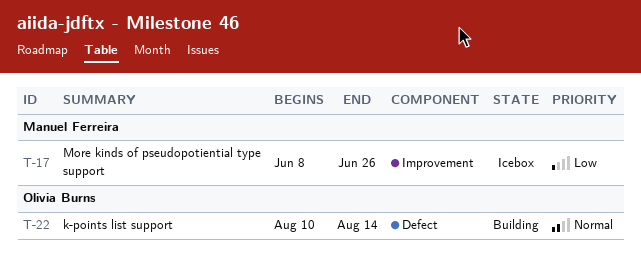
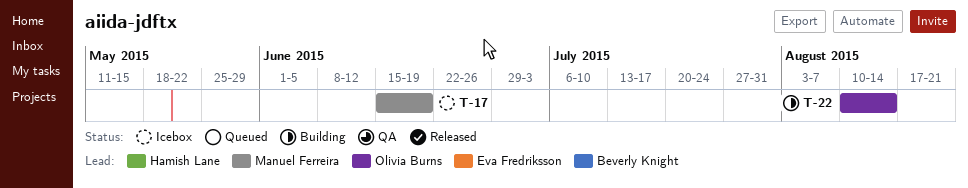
T-17, start: Jun 8 -> Jun 15
T-17, due: Jun 26 -> Jun 19

